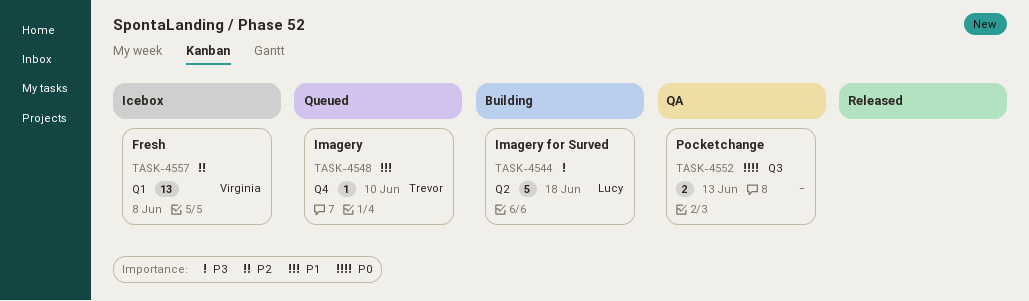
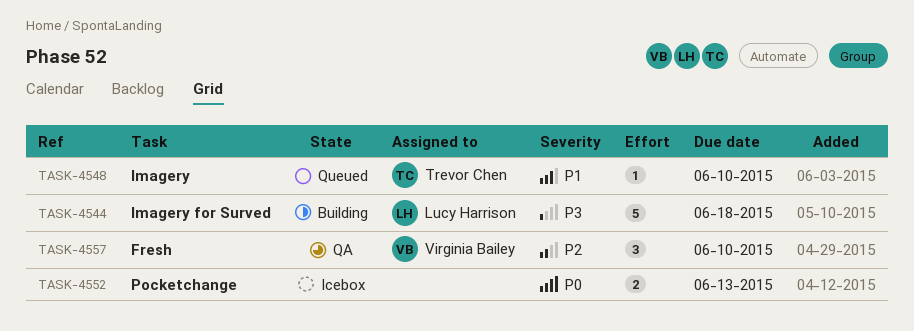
TASK-4552, status: QA -> Icebox
TASK-4557, status: Icebox -> QA
TASK-4557, estimate: 13 -> 3
TASK-4557, due: Jun 8 -> Jun 10

